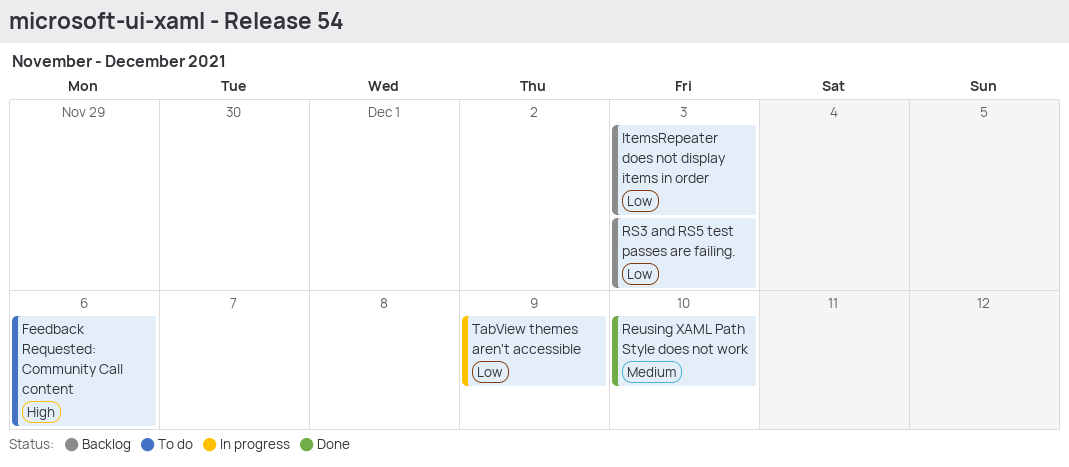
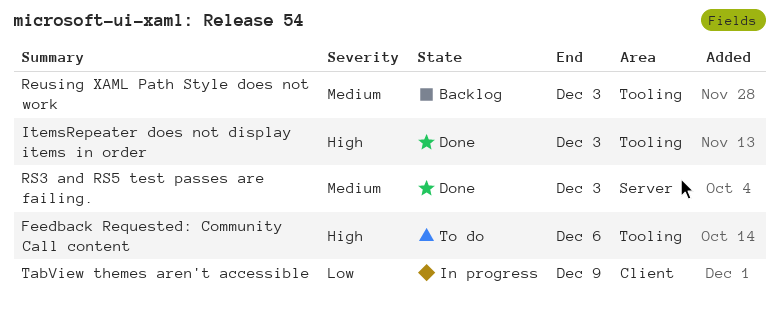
ItemsRepeater does not display items in order, status: Backlog -> Done
ItemsRepeater does not display items in order, priority: Low -> High
Reusing XAML Path Style does not work, status: Done -> Backlog
Reusing XAML Path Style does not work, due: Dec 10 -> Dec 3
RS3 and RS5 test passes are failing., status: Backlog -> Done
RS3 and RS5 test passes are failing., priority: Low -> Medium

